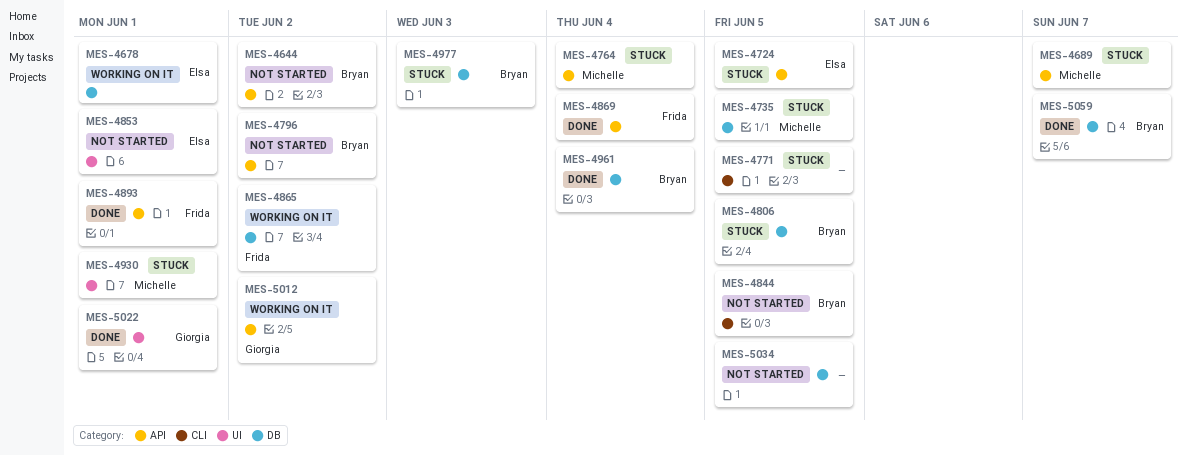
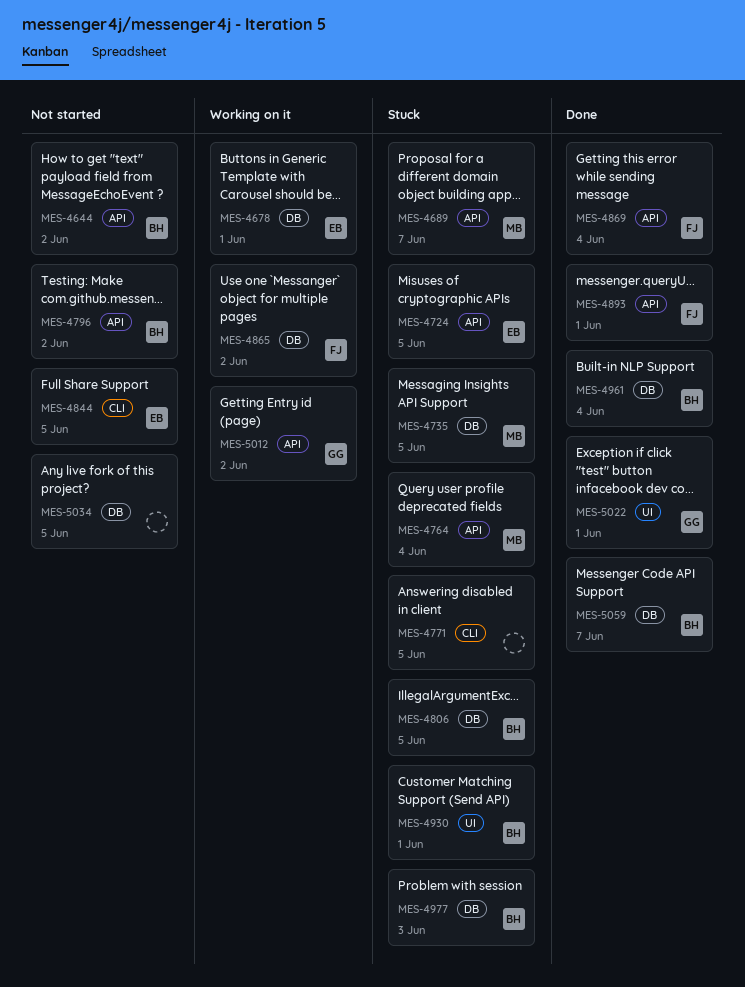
MES-4844, owner: Bryan -> Elsa
MES-4853: present -> none
MES-4930, owner: Michelle -> Bryan

